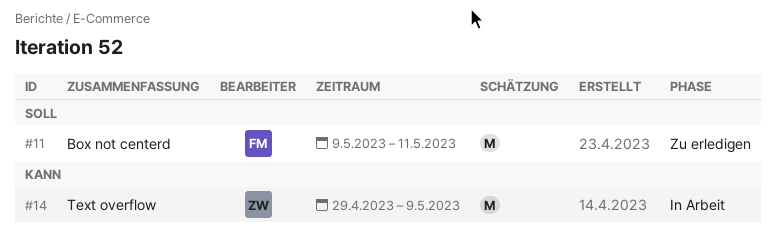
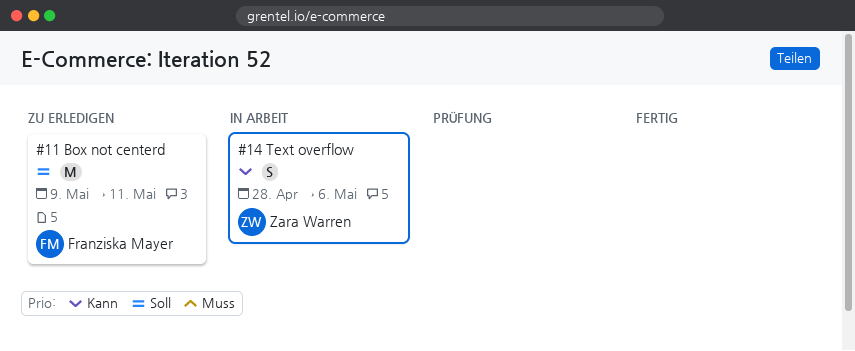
#14, estimate: M -> S
#14, start: Apr 29 -> Apr 28
#14, due: May 9 -> May 6

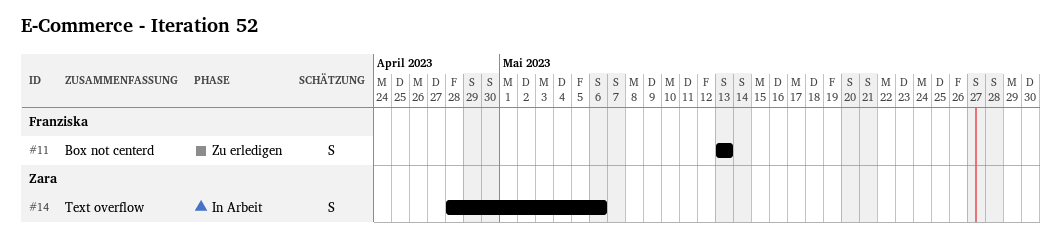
#11, estimate: M -> S
#11, start: May 9 -> May 13
#11, due: May 11 -> May 13

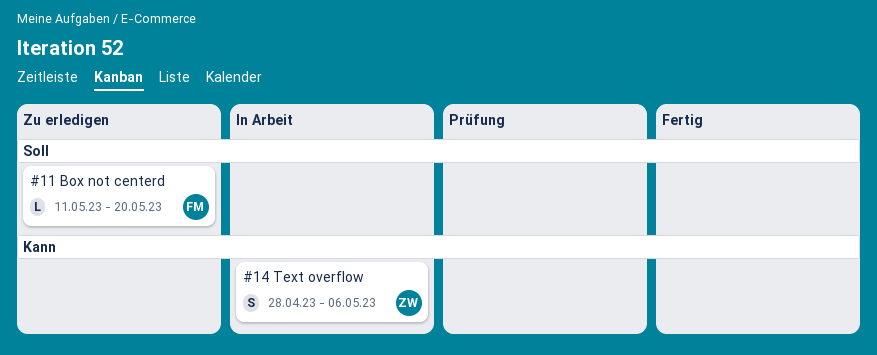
#11, estimate: S -> L
#11, start: May 13 -> May 11
#11, due: May 13 -> May 20

